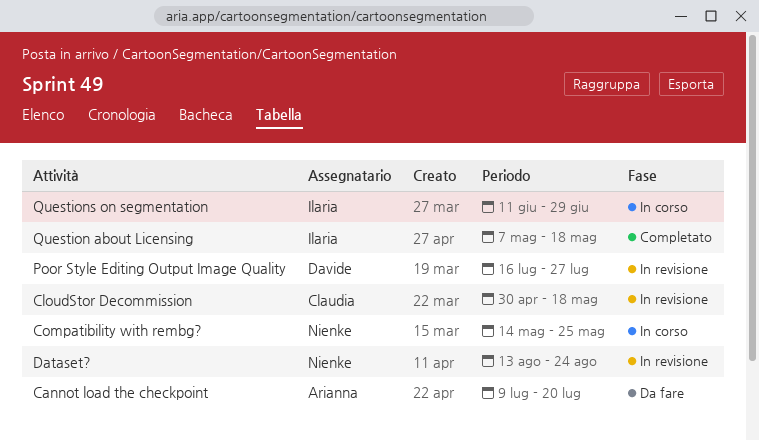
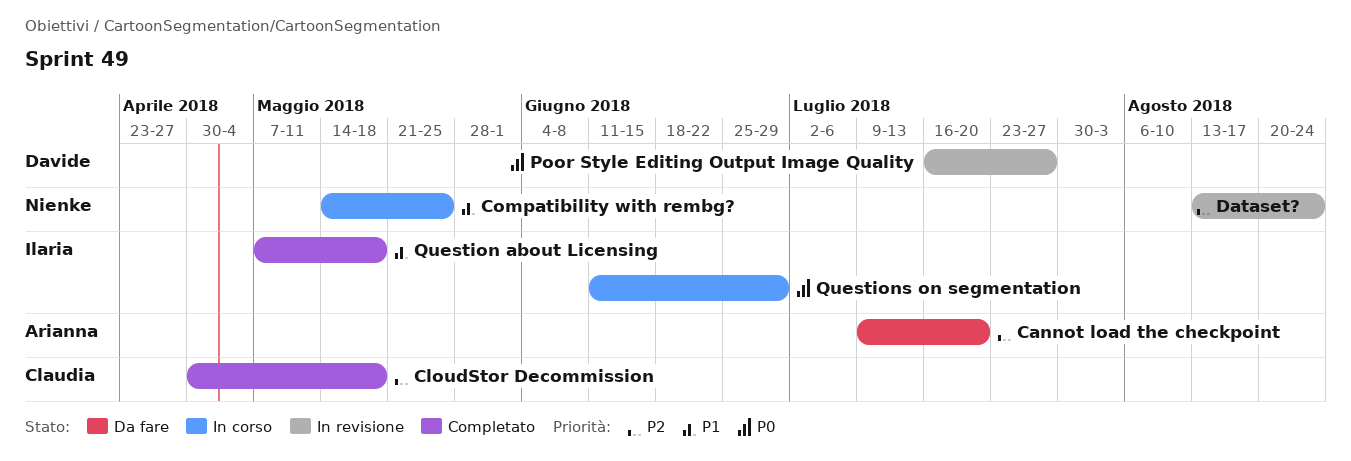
CloudStor Decommission, status: In revisione -> Completato

